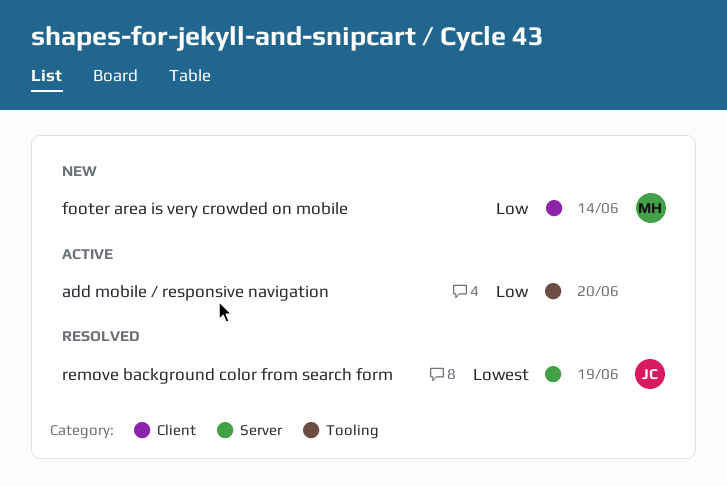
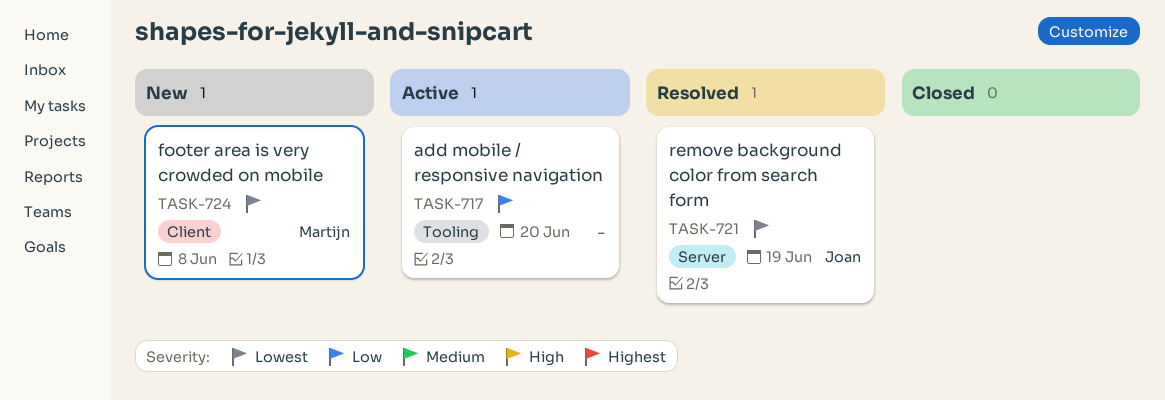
footer area is very crowded on mobile, priority: Low -> Lowest
footer area is very crowded on mobile, due: Jun 14 -> Jun 8

